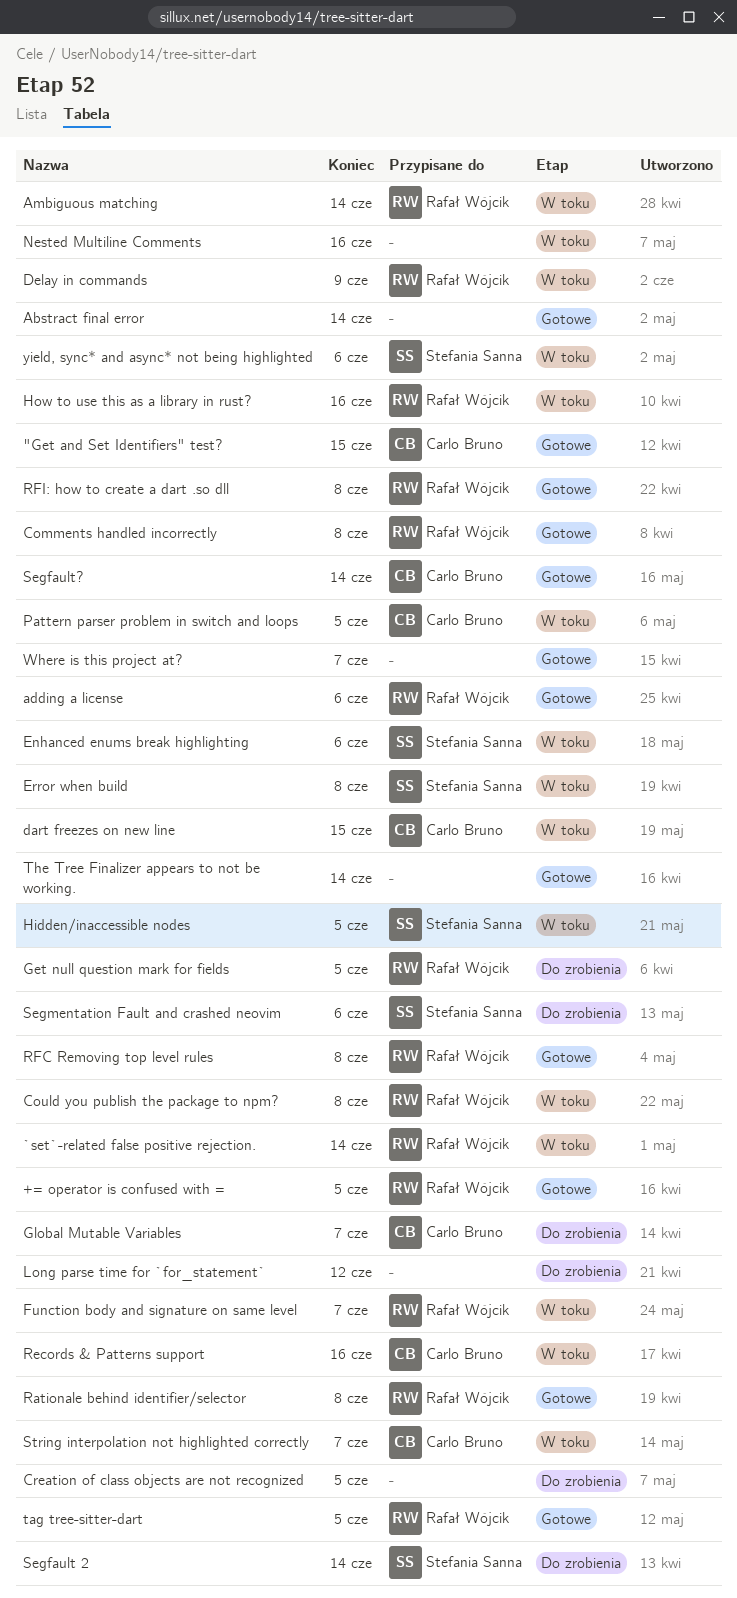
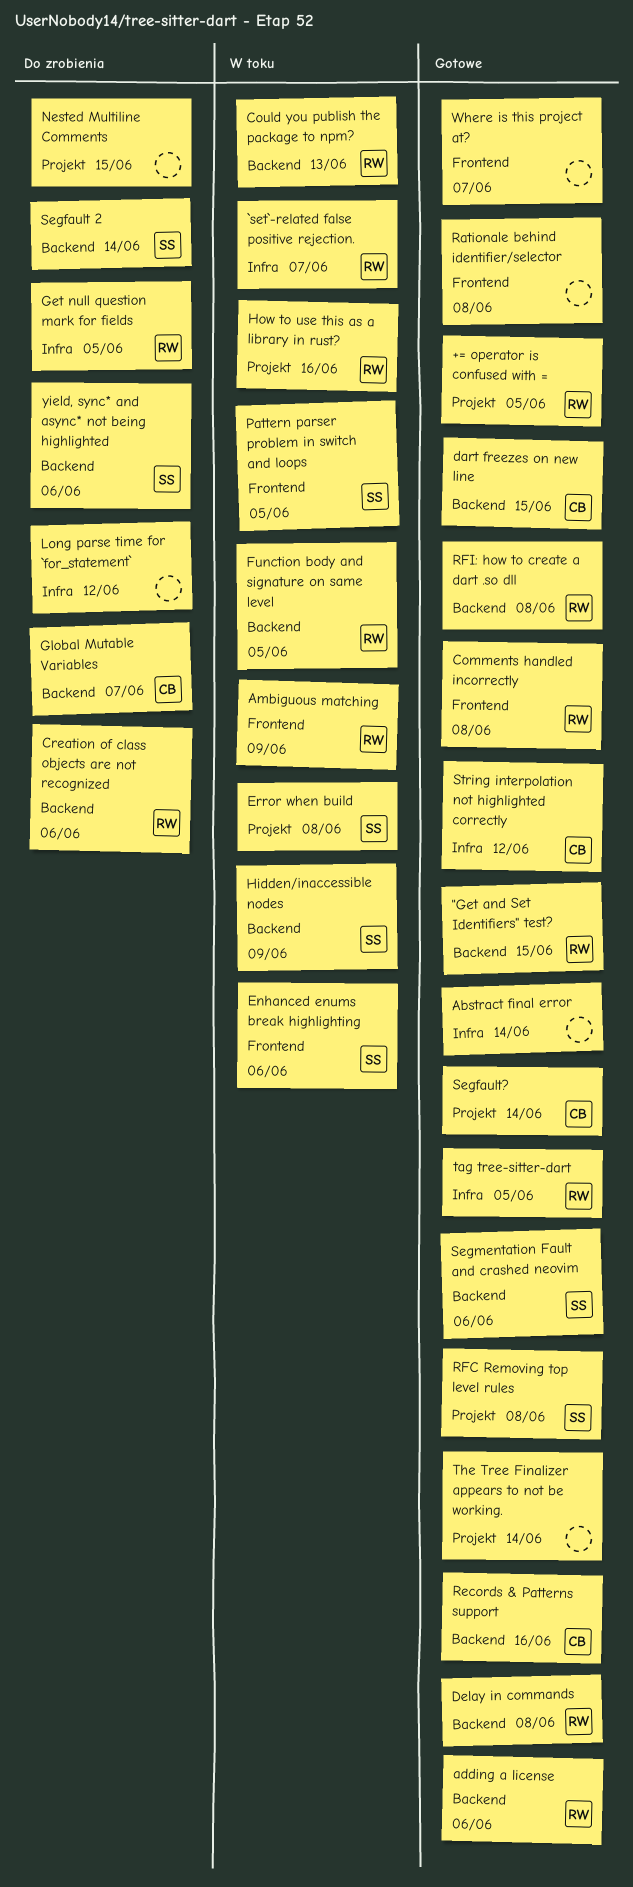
"Get and Set Identifiers" test?, owner: Carlo Bruno -> Rafał Wójcik
`set`-related false positive rejection., due: Jun 14 -> Jun 7
Ambiguous matching, due: Jun 14 -> Jun 9
Could you publish the package to npm?, due: Jun 8 -> Jun 13
Creation of class objects are not recognized, owner: none -> Rafał Wójcik
Creation of class objects are not recognized, due: Jun 5 -> Jun 6
dart freezes on new line, status: W toku -> Gotowe
Delay in commands, status: W toku -> Gotowe
Delay in commands, due: Jun 9 -> Jun 8
Function body and signature on same level, due: Jun 7 -> Jun 5
Hidden/inaccessible nodes, due: Jun 5 -> Jun 9
Nested Multiline Comments, status: W toku -> Do zrobienia
Nested Multiline Comments, due: Jun 16 -> Jun 15
Pattern parser problem in switch and loops, owner: Carlo Bruno -> Stefania Sanna
Rationale behind identifier/selector, owner: Rafał Wójcik -> none
Records & Patterns support, status: W toku -> Gotowe
RFC Removing top level rules, owner: Rafał Wójcik -> Stefania Sanna
Segmentation Fault and crashed neovim, status: Do zrobienia -> Gotowe
String interpolation not highlighted correctly, status: W toku -> Gotowe
String interpolation not highlighted correctly, due: Jun 7 -> Jun 12
yield, sync* and async* not being highlighted, status: W toku -> Do zrobienia

